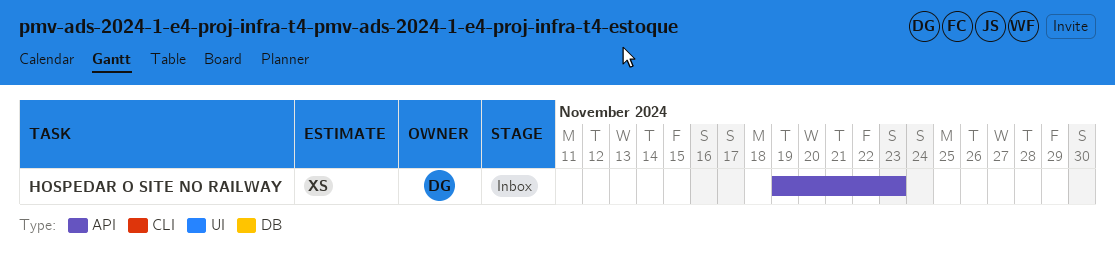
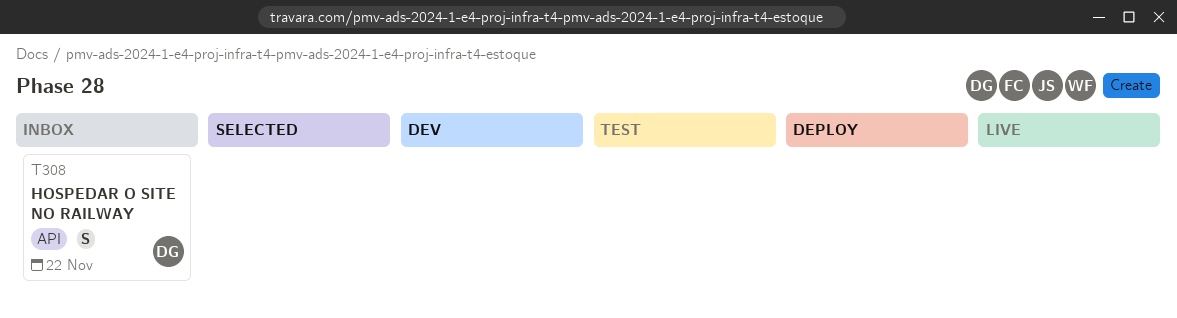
HOSPEDAR O SITE NO RAILWAY, estimate: XS -> S
HOSPEDAR O SITE NO RAILWAY, due: Nov 23 -> Nov 22

